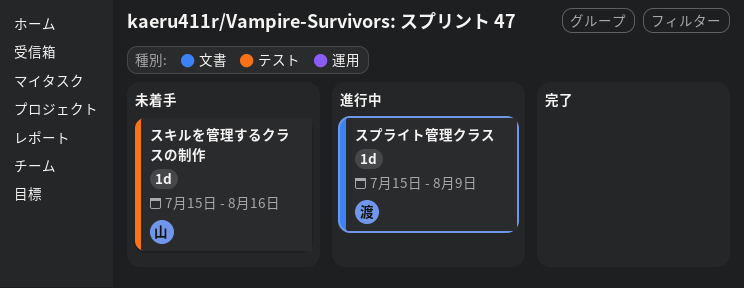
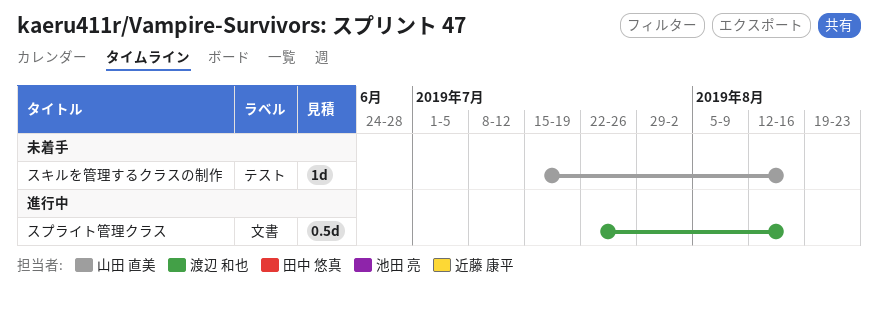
スプライト管理クラス, estimate: 1d -> 0.5d
スプライト管理クラス, start: Jul 15 -> Jul 22
スプライト管理クラス, due: Aug 9 -> Aug 16

